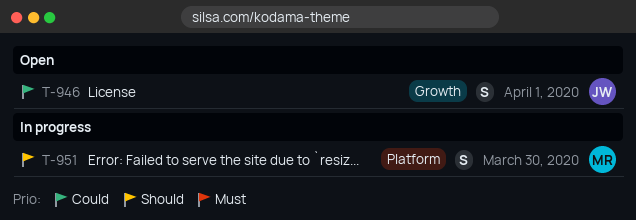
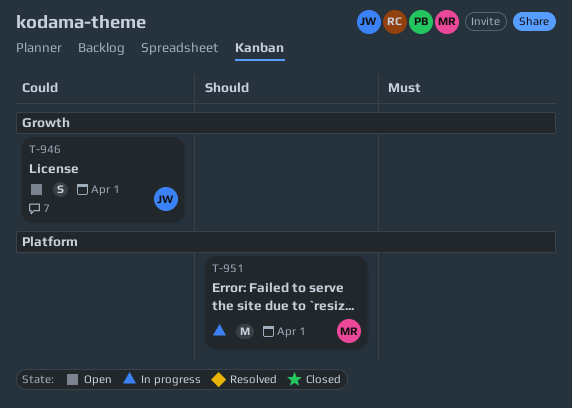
T-951, estimate: S -> M
T-951, due: Mar 30 -> Apr 1

